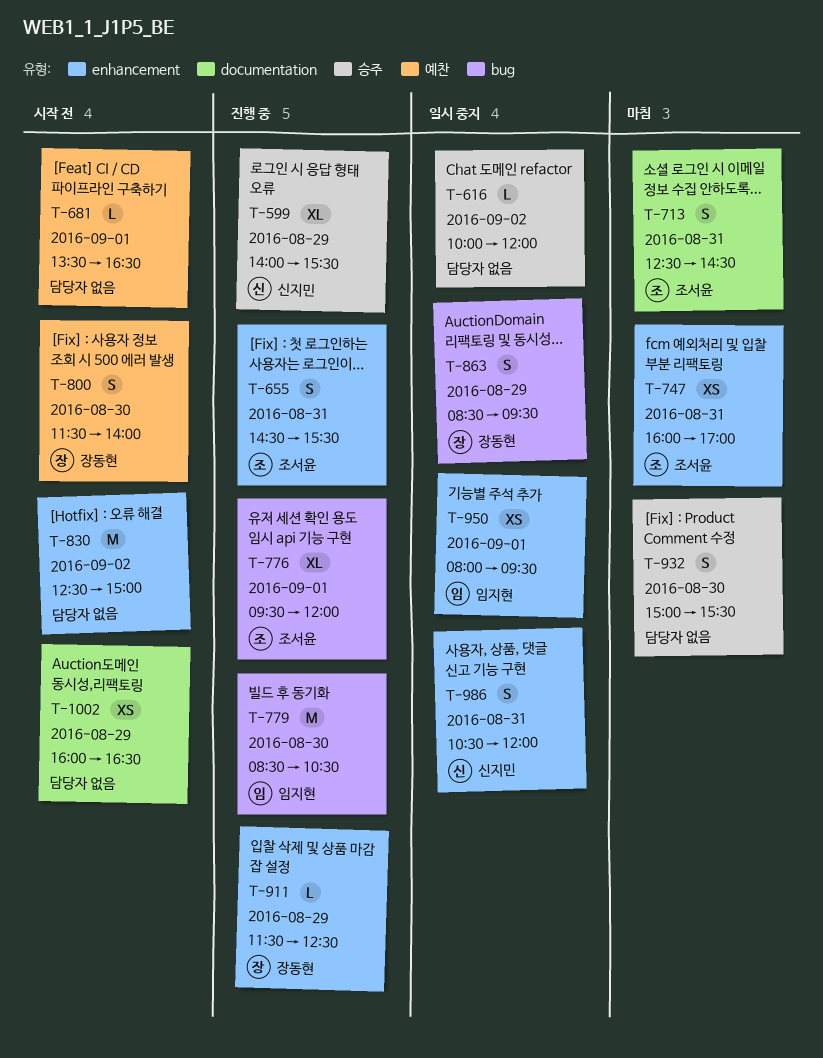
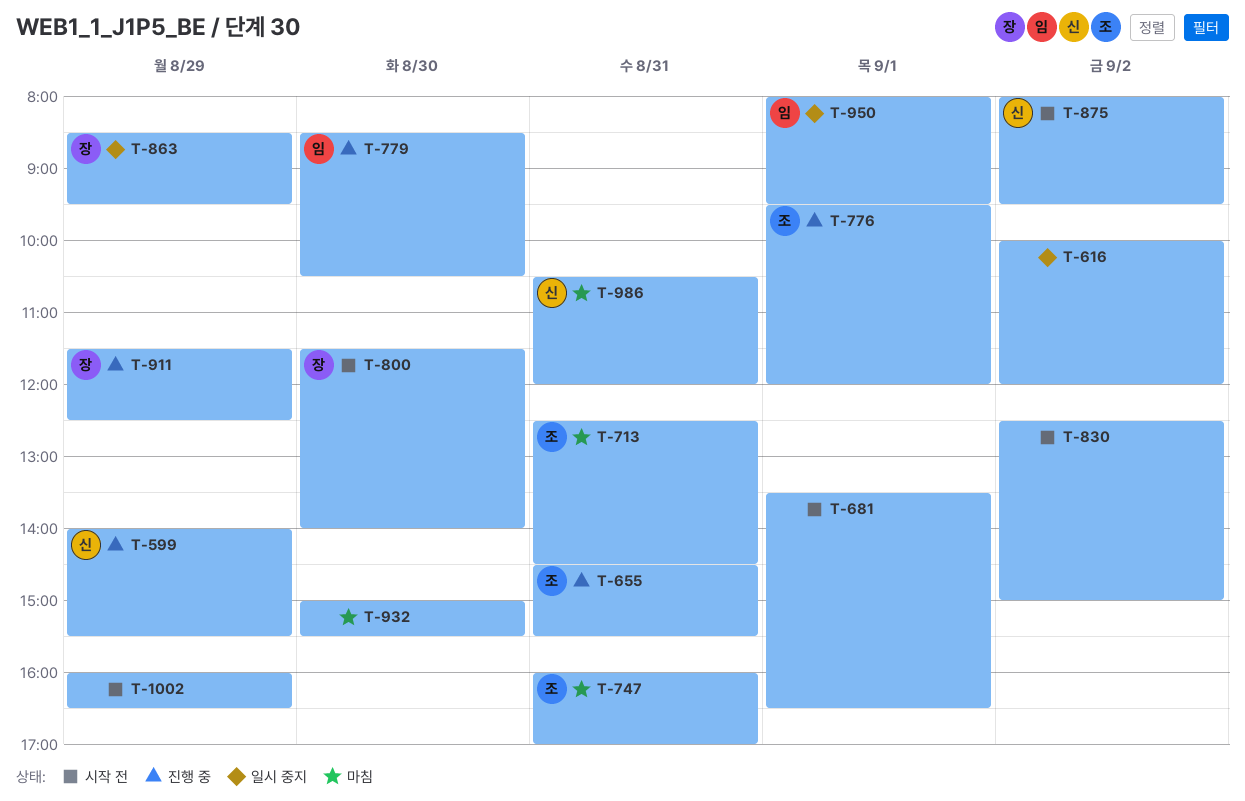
T-875: none -> present
T-986, status: 일시 중지 -> 마침

